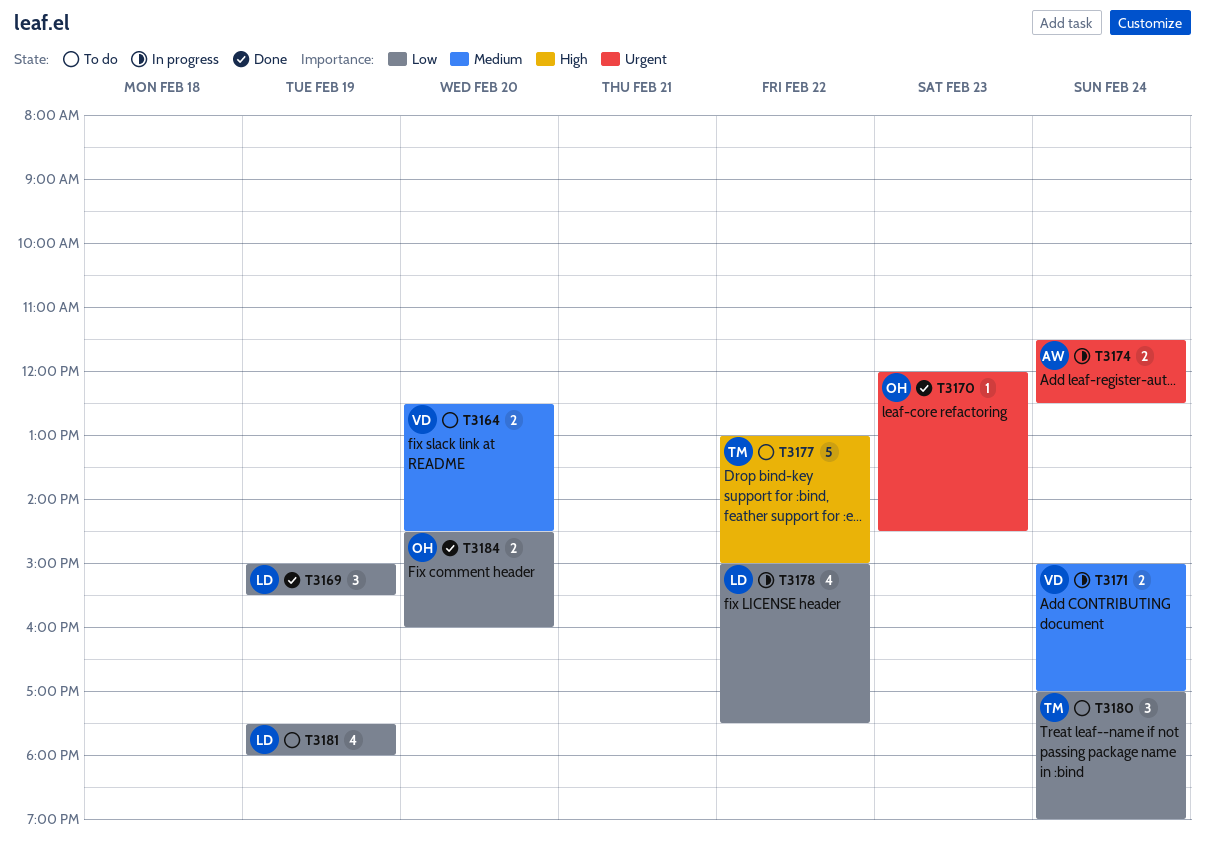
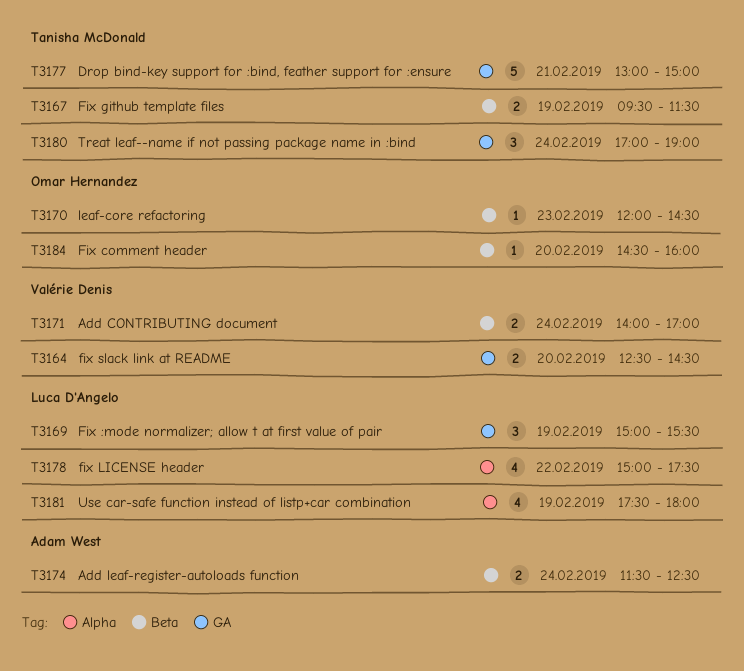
T3167: none -> present
T3171, begins: 15:00 -> 14:00
T3177, day: Feb 22 -> Feb 21
T3184, estimate: 2 -> 1

